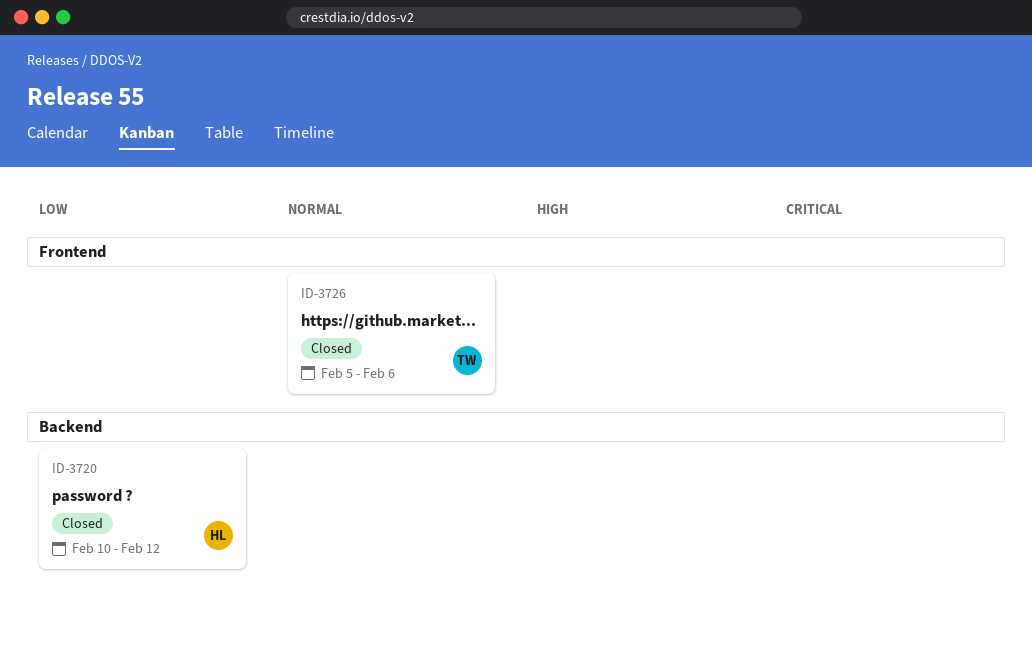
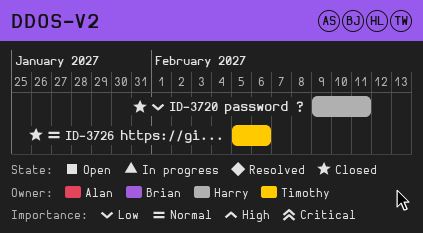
ID-3720, start: Feb 10 -> Feb 9
ID-3720, due: Feb 12 -> Feb 11

